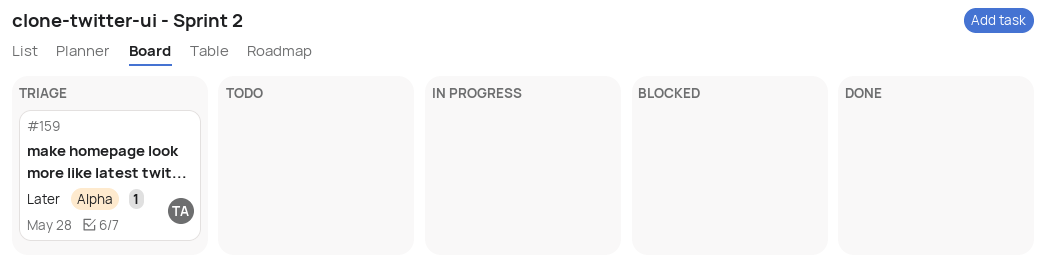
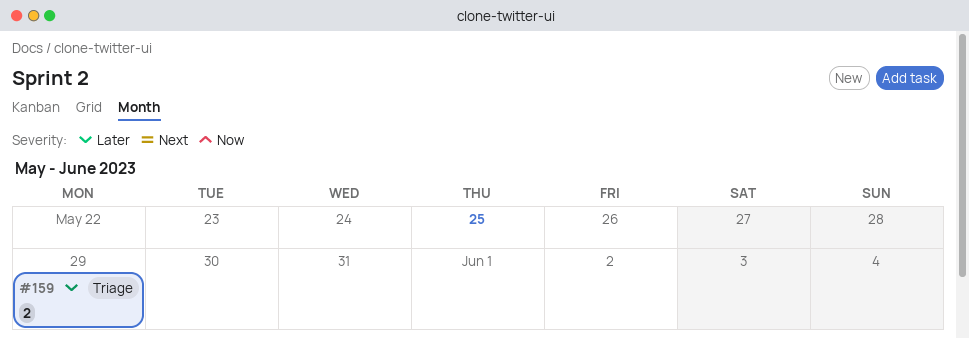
#159, estimate: 1 -> 2
#159, due: May 28 -> May 29

